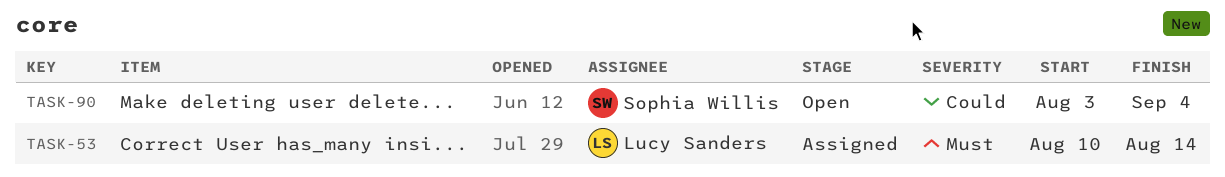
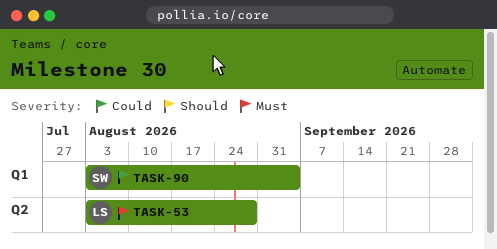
TASK-53, start: Aug 10 -> Aug 3
TASK-53, due: Aug 14 -> Aug 28

